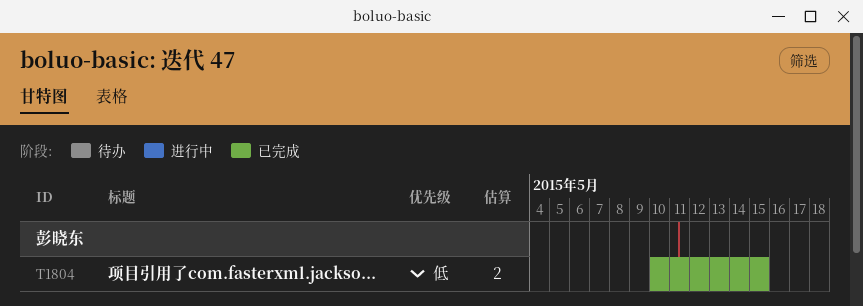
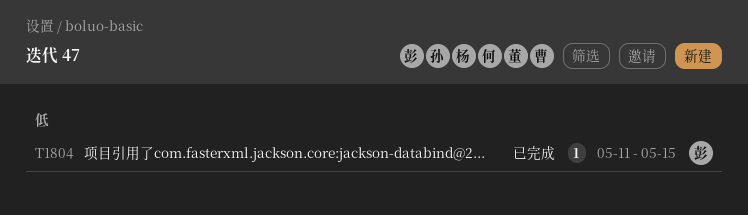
T1804, estimate: 2 -> 1
T1804, start: May 10 -> May 11

